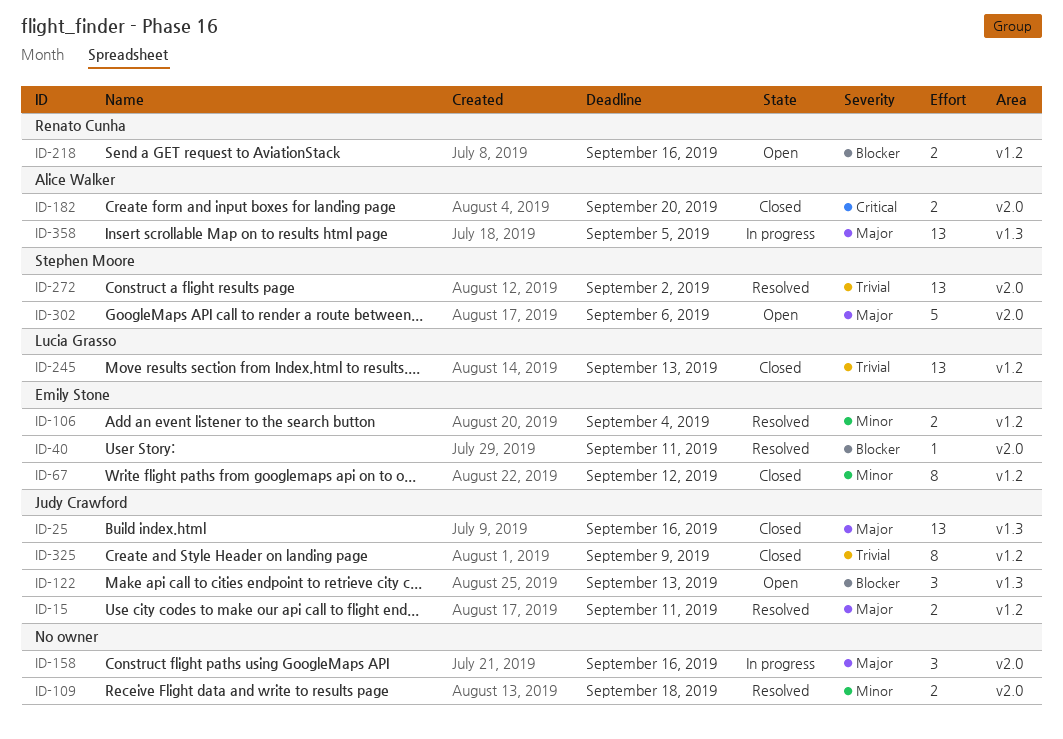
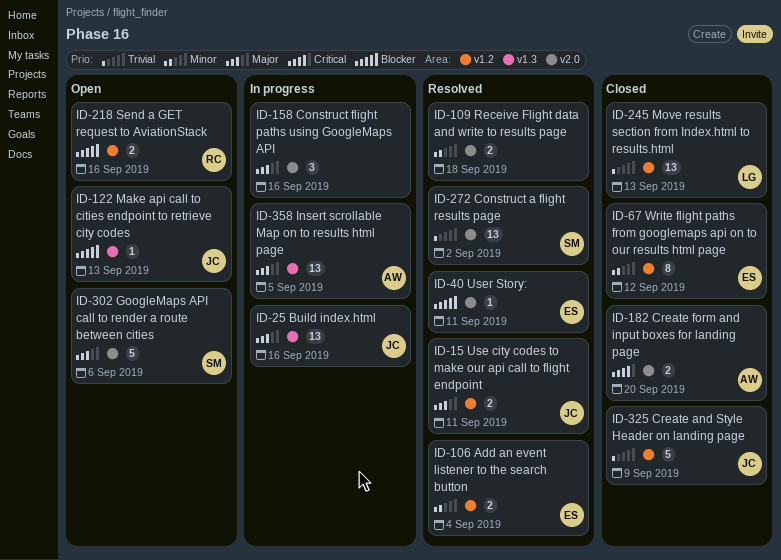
ID-25, status: Closed -> In progress
ID-122, estimate: 3 -> 1
ID-325, estimate: 8 -> 5

